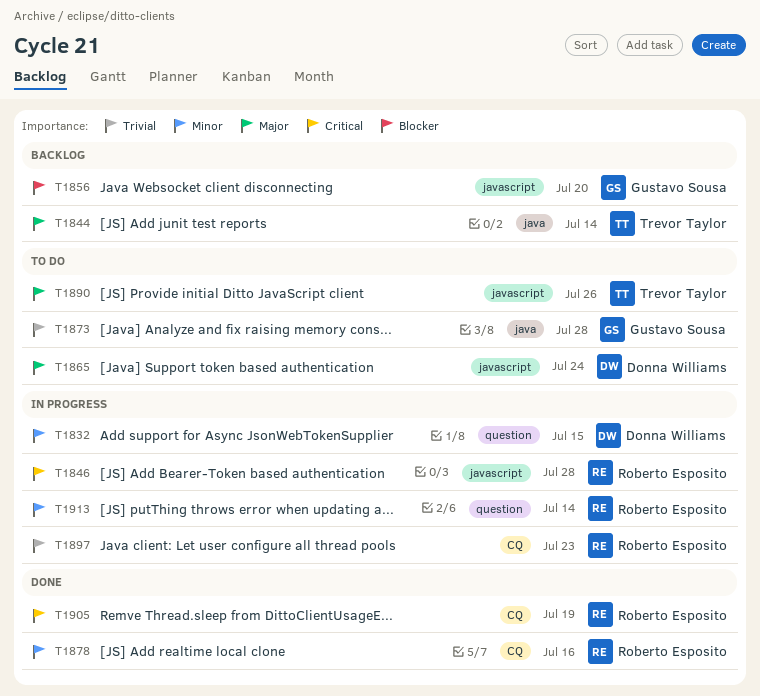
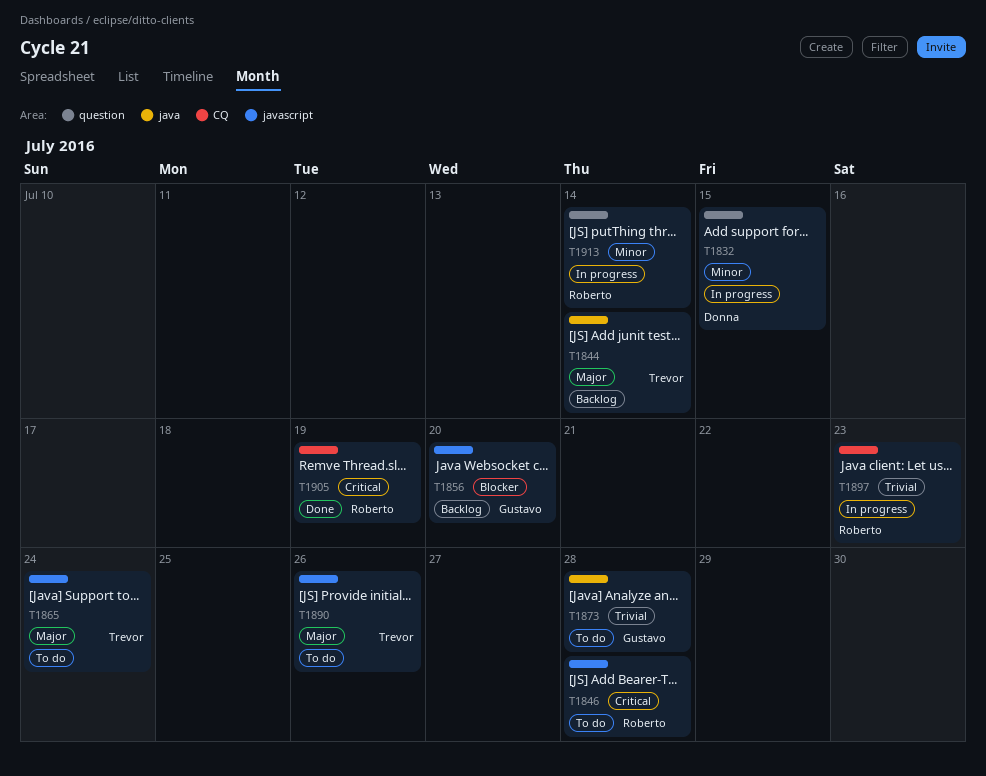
T1846, status: In progress -> To do
T1865, owner: Donna Williams -> Trevor Taylor
T1878: present -> none

